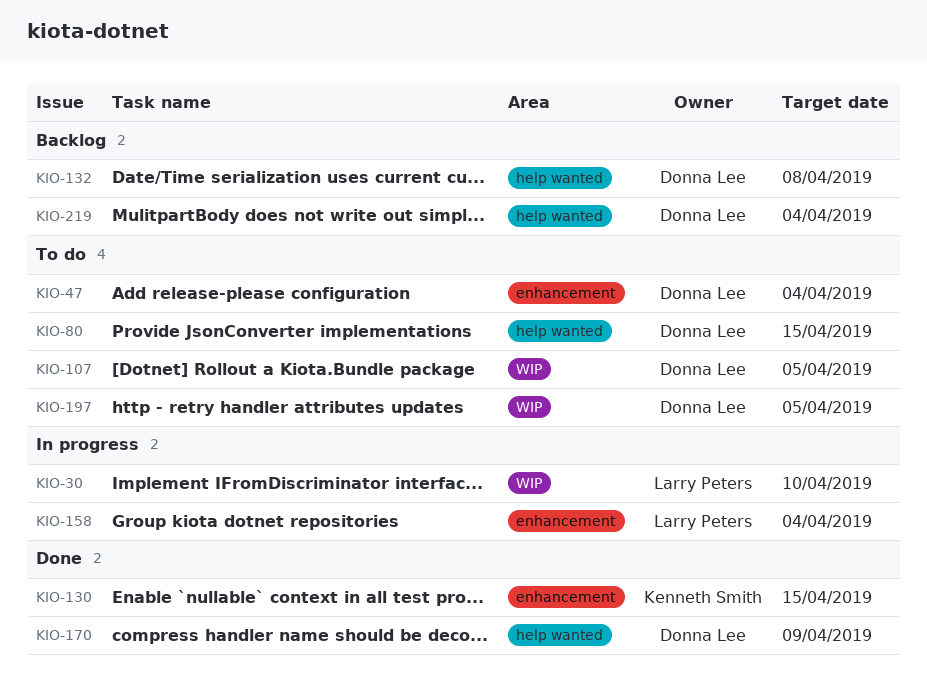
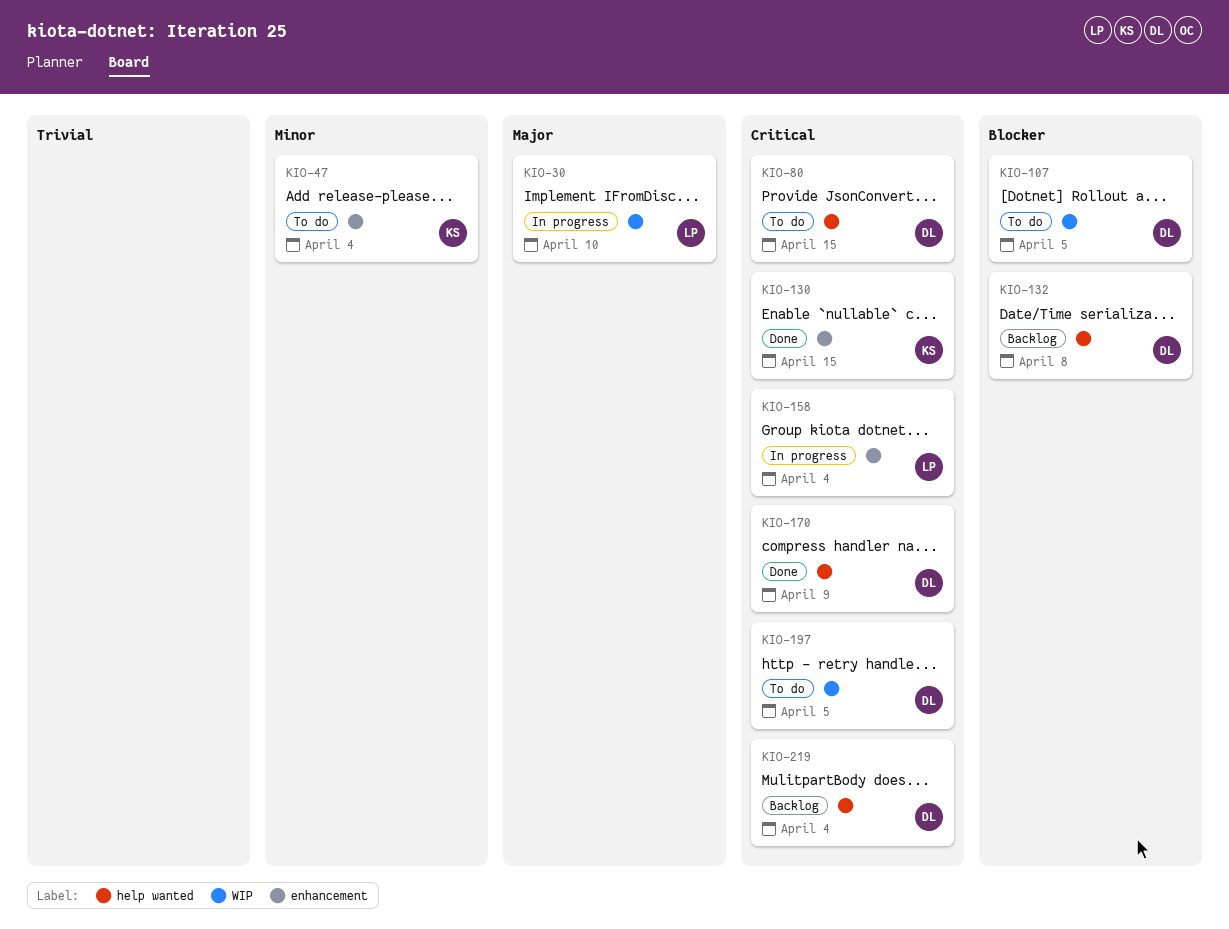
KIO-47, owner: Donna Lee -> Kenneth Smith

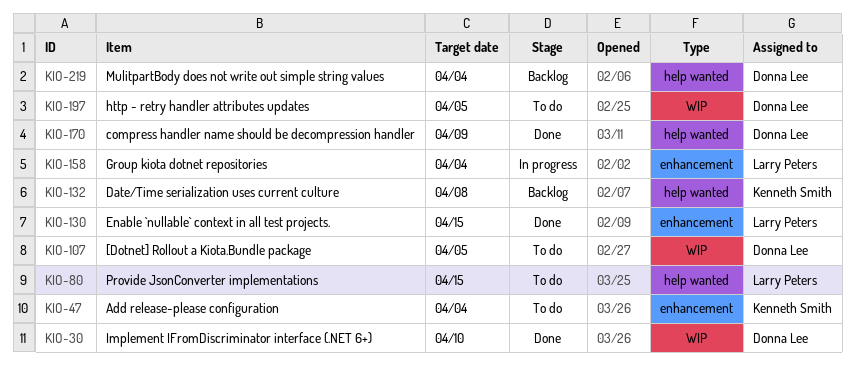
KIO-30, status: In progress -> Done
KIO-30, owner: Larry Peters -> Donna Lee
KIO-80, owner: Donna Lee -> Larry Peters
KIO-130, owner: Kenneth Smith -> Larry Peters
KIO-132, owner: Donna Lee -> Kenneth Smith

